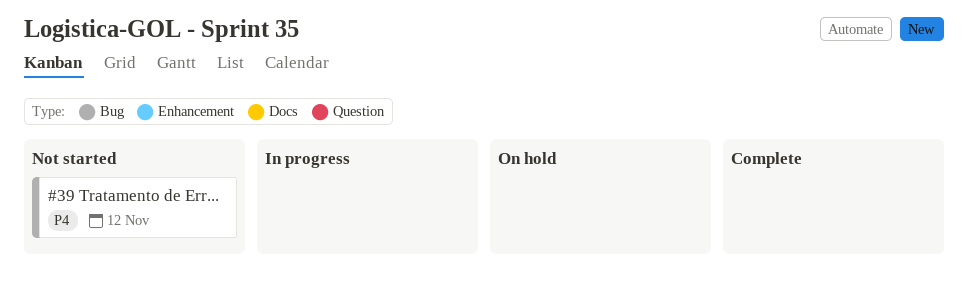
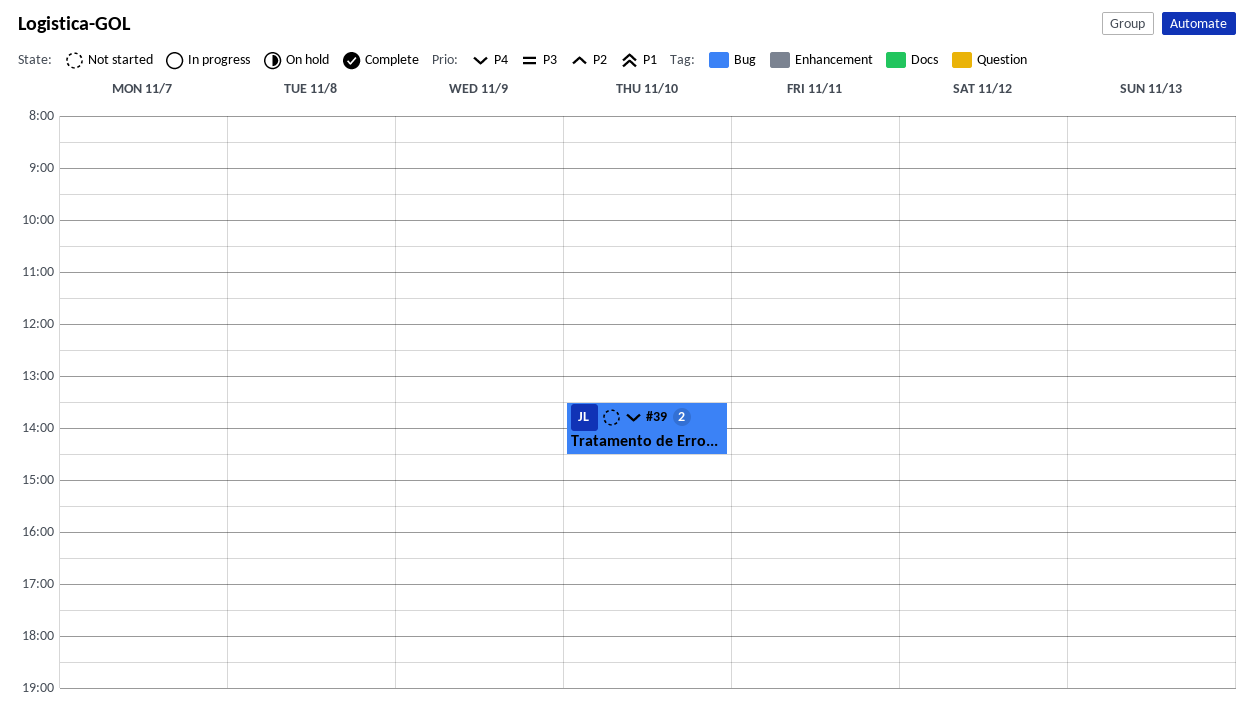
#39, day: Nov 12 -> Nov 10

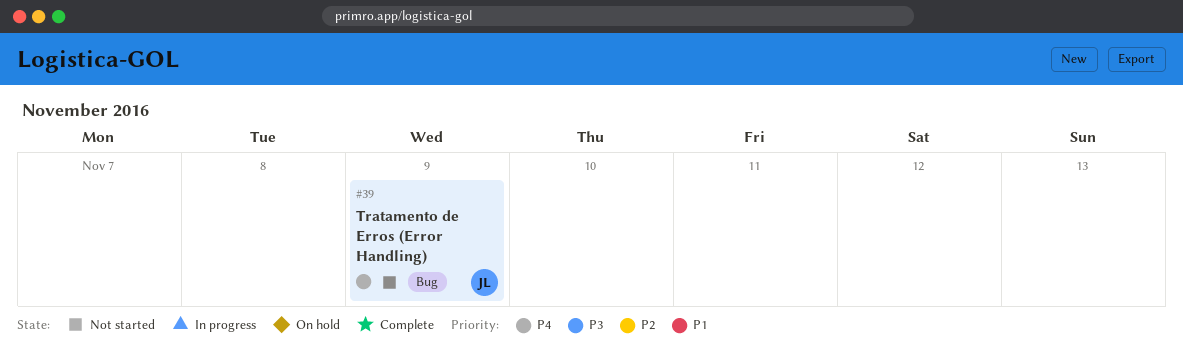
#39, day: Nov 10 -> Nov 9

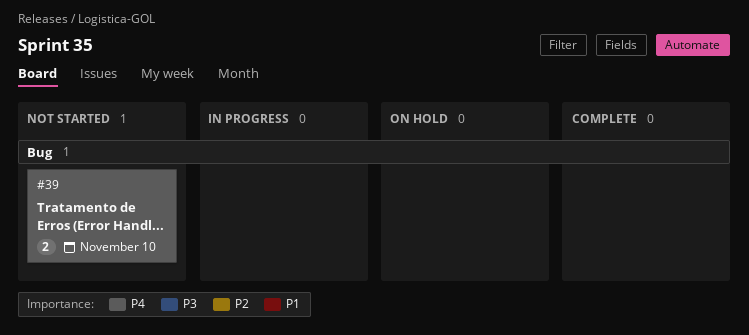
#39, day: Nov 9 -> Nov 10

